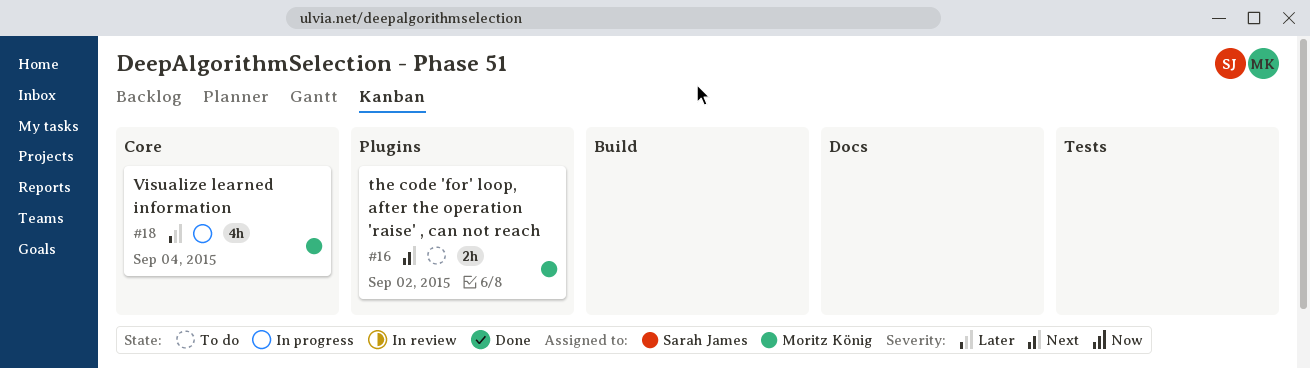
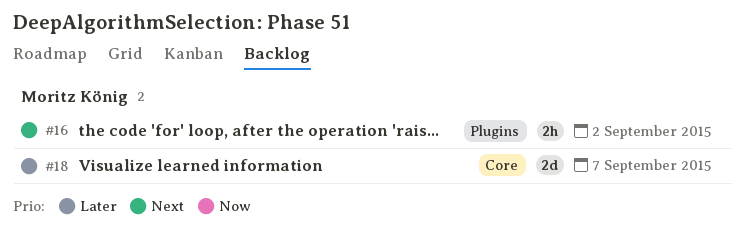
#18, estimate: 4h -> 2d
#18, due: Sep 4 -> Sep 7

